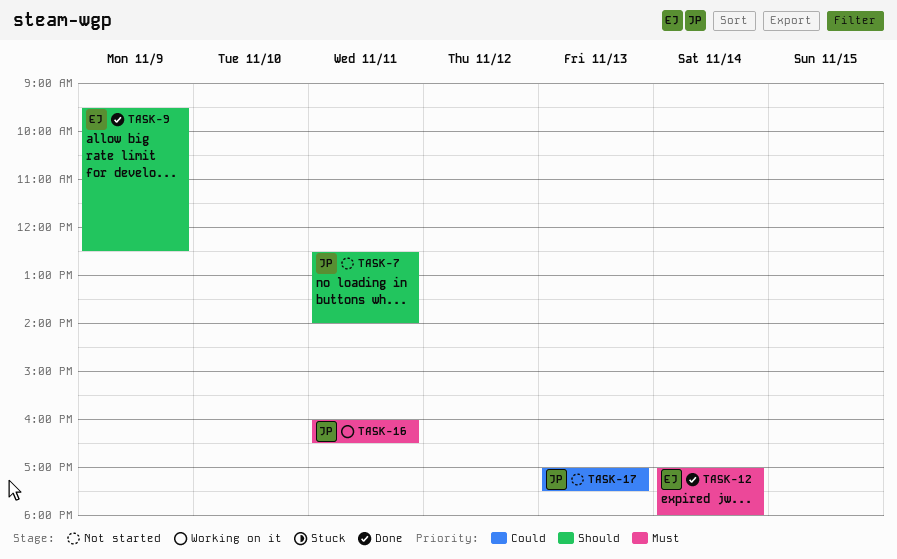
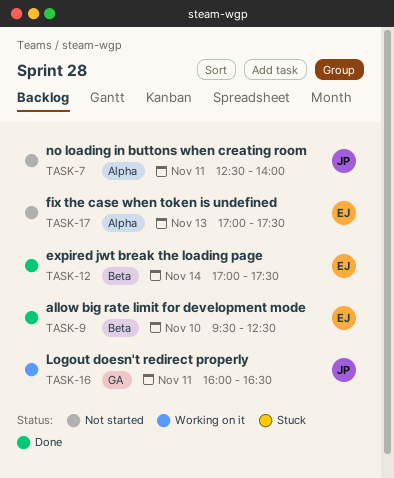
TASK-9, day: Nov 9 -> Nov 10
TASK-12, ends: 18:00 -> 17:30
TASK-17, owner: JP -> EJ

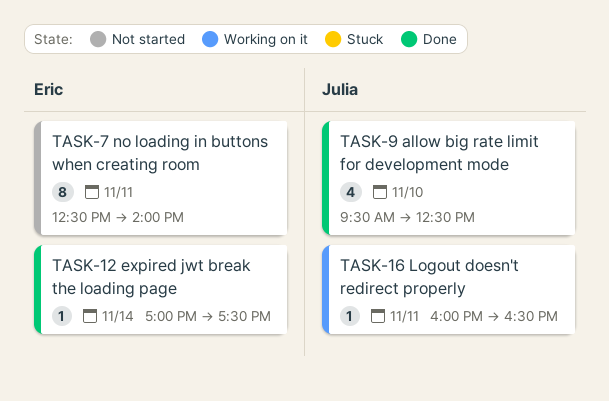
TASK-7, owner: Julia -> Eric
TASK-9, owner: Eric -> Julia
TASK-17: present -> none

